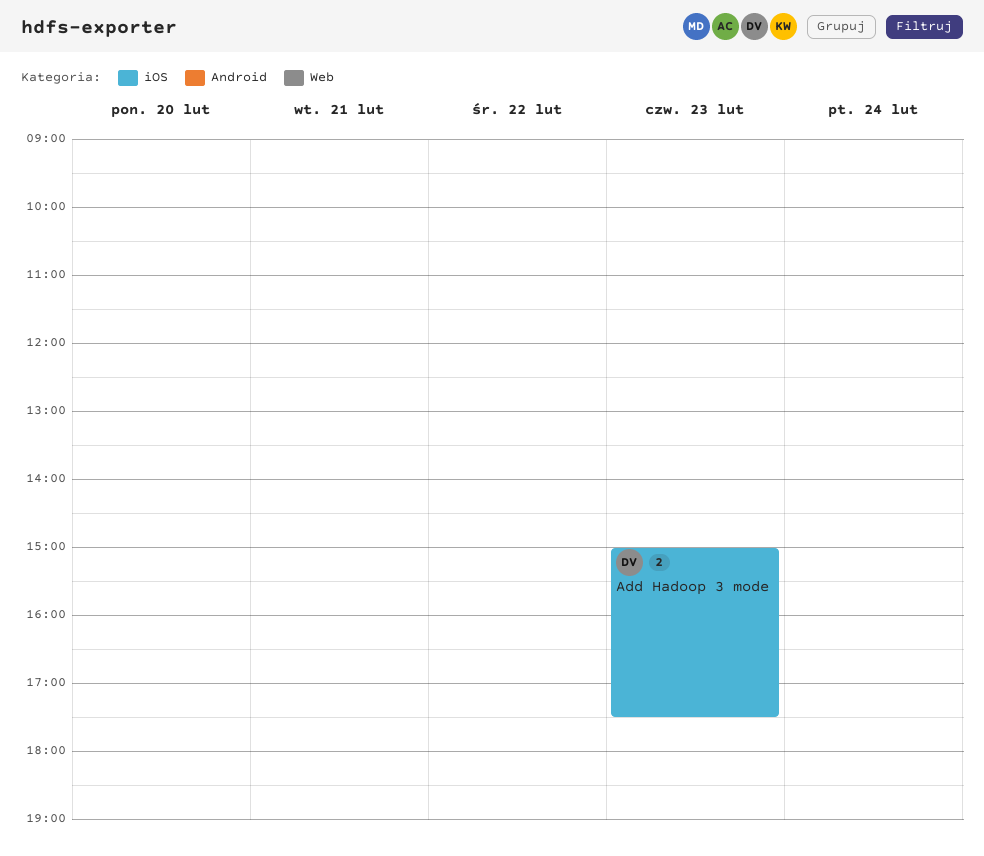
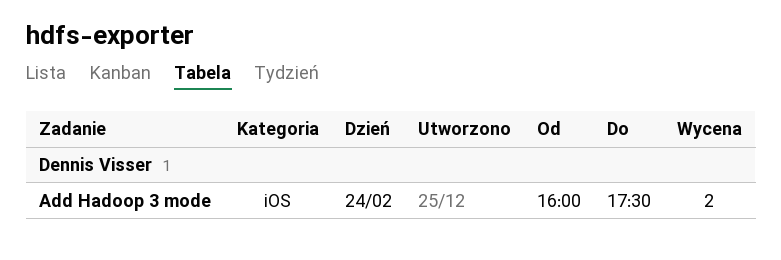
Add Hadoop 3 mode, day: Feb 23 -> Feb 24
Add Hadoop 3 mode, begins: 15:00 -> 16:00

